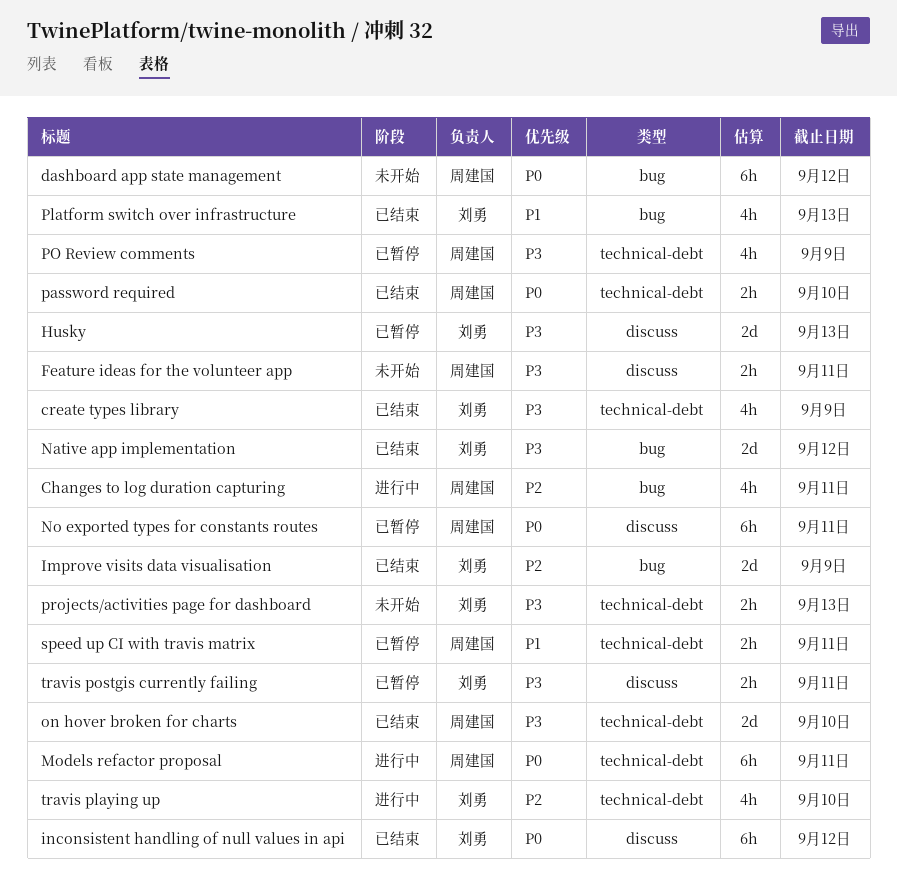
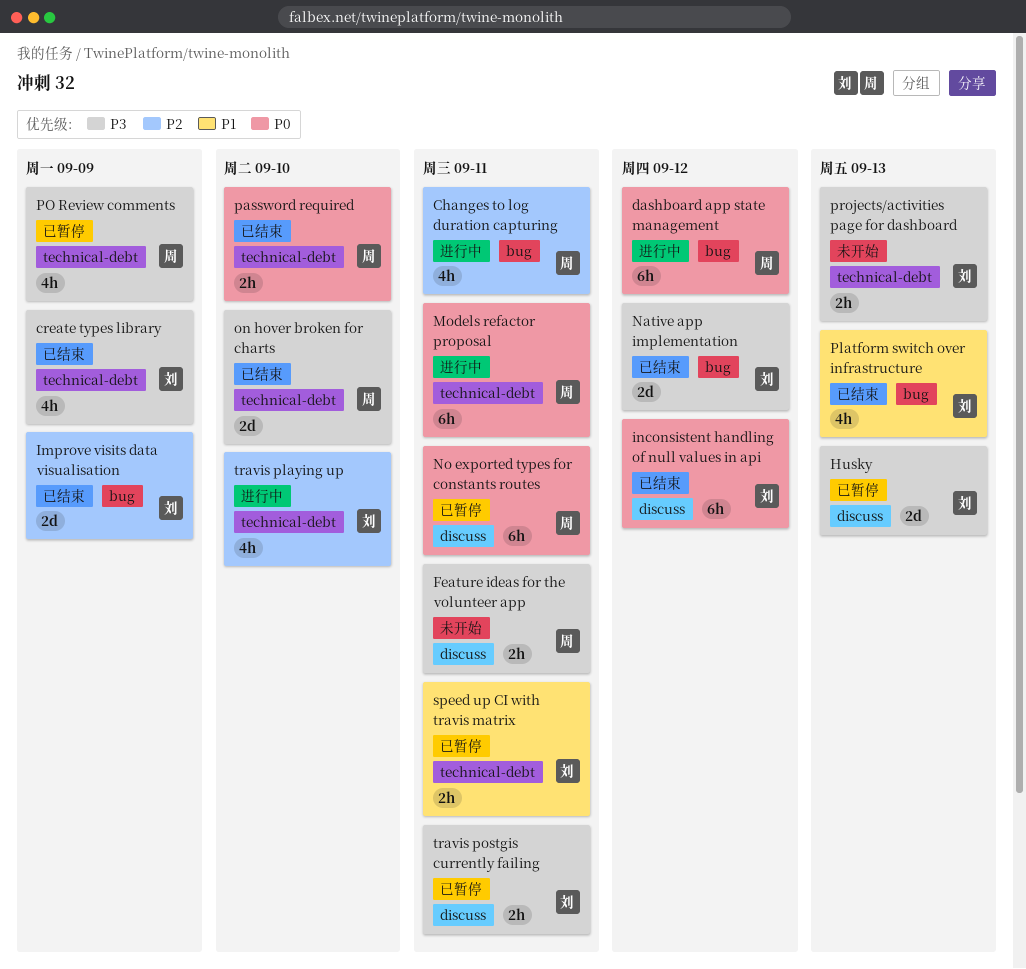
dashboard app state management, status: 未开始 -> 进行中
speed up CI with travis matrix, owner: 周建国 -> 刘勇

